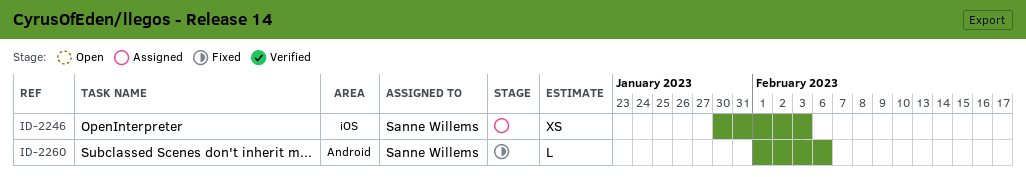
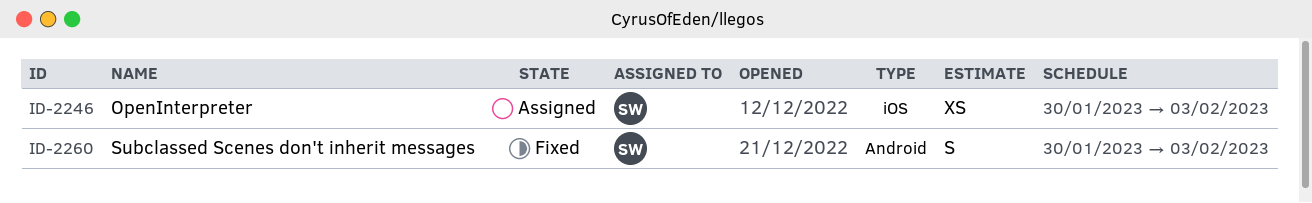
ID-2260, estimate: L -> S
ID-2260, start: Feb 1 -> Jan 30
ID-2260, due: Feb 6 -> Feb 3

